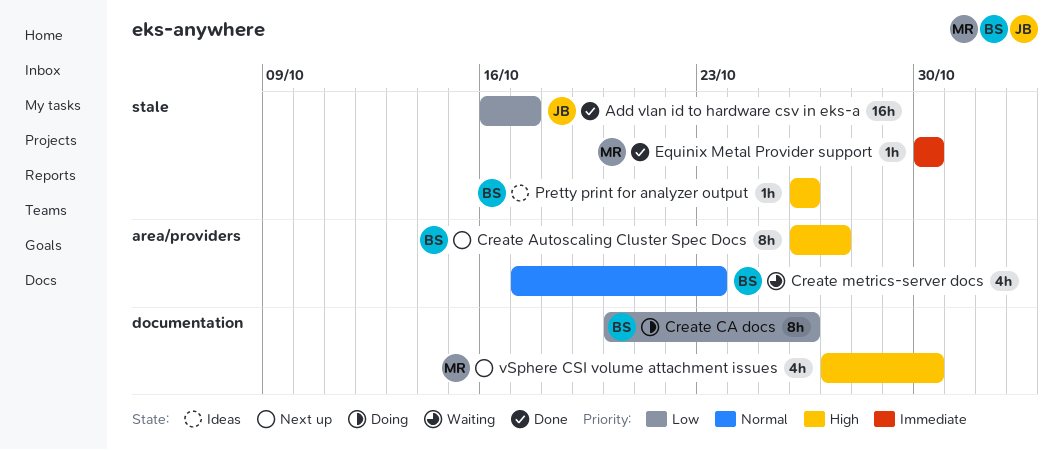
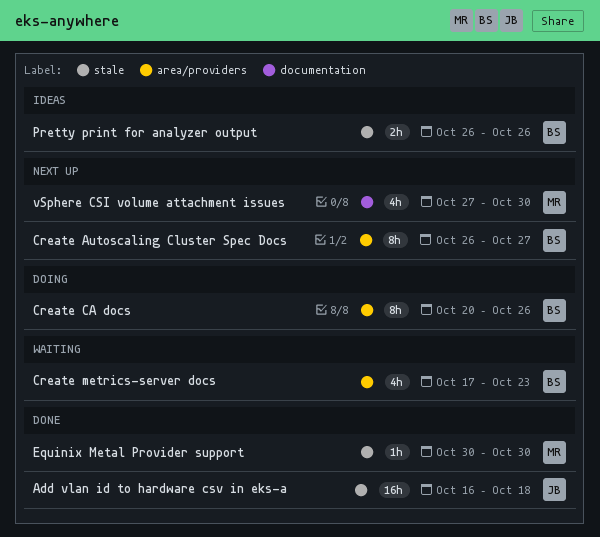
Add vlan id to hardware csv in eks-a, due: Oct 17 -> Oct 18
Create CA docs, label: documentation -> area/providers
Pretty print for analyzer output, estimate: 1h -> 2h

